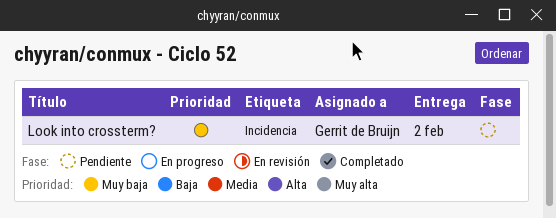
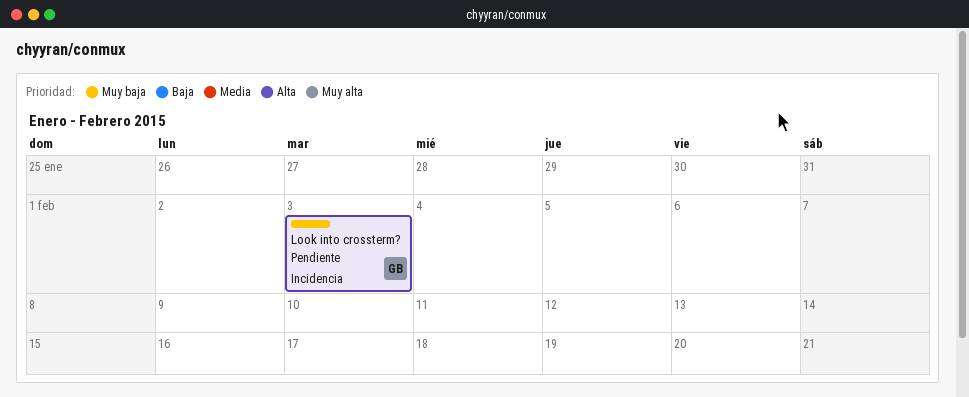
Look into crossterm?, due: Feb 2 -> Feb 3

